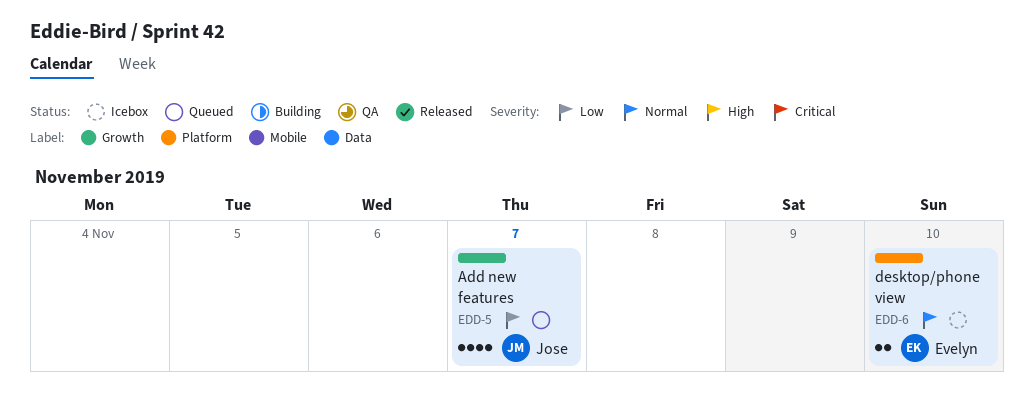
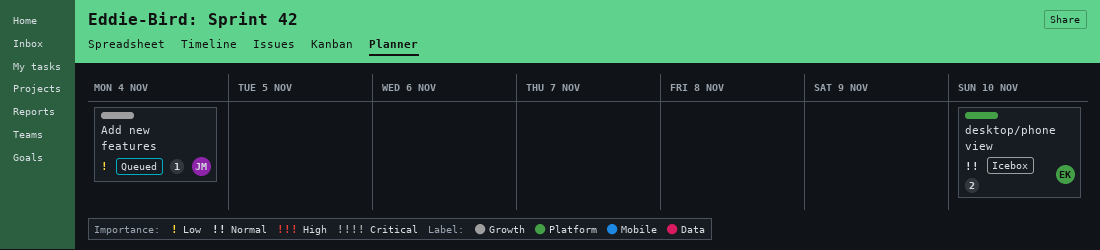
Add new features, estimate: 4 -> 1
Add new features, due: Nov 7 -> Nov 4

